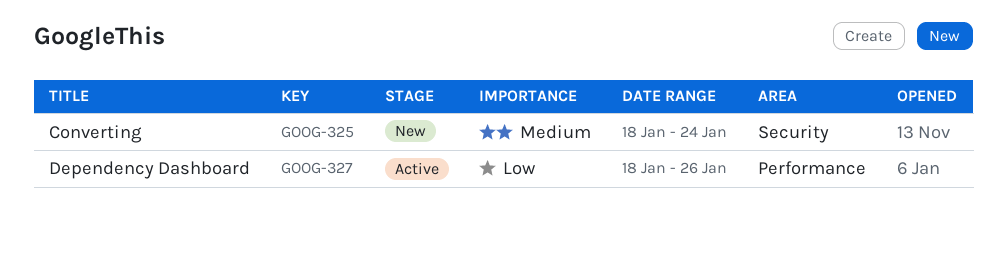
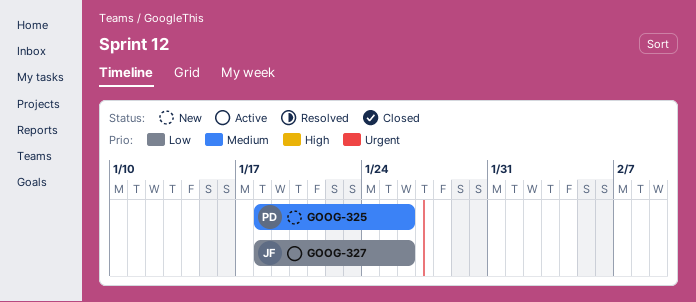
GOOG-325, due: Jan 24 -> Jan 26

